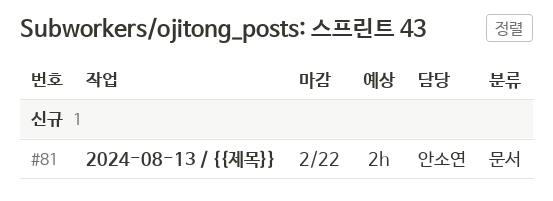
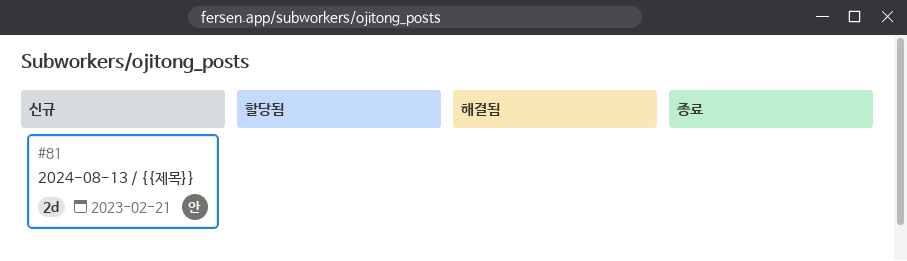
#81, estimate: 2h -> 2d
#81, due: Feb 22 -> Feb 21

